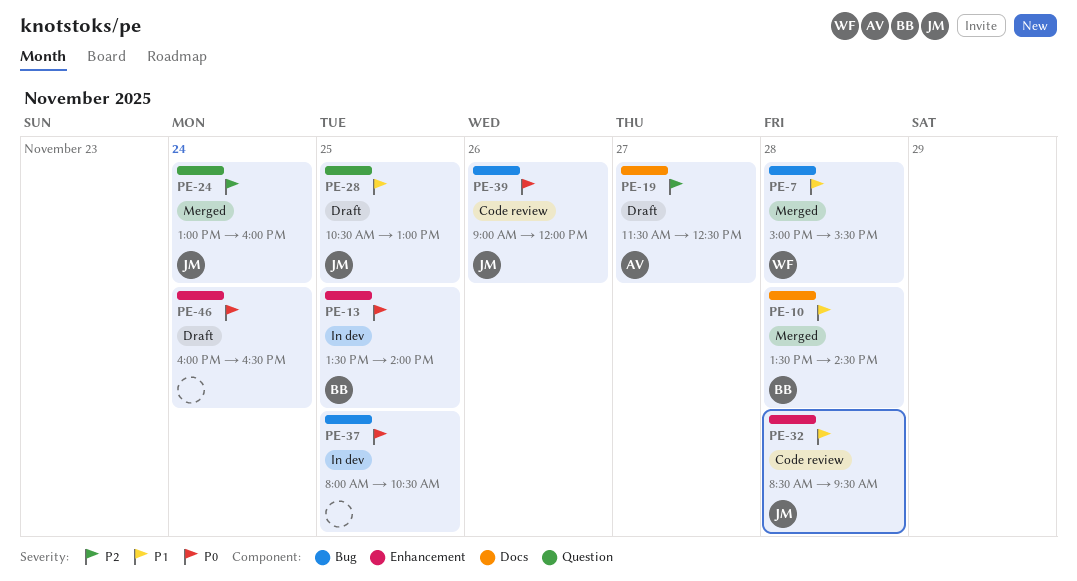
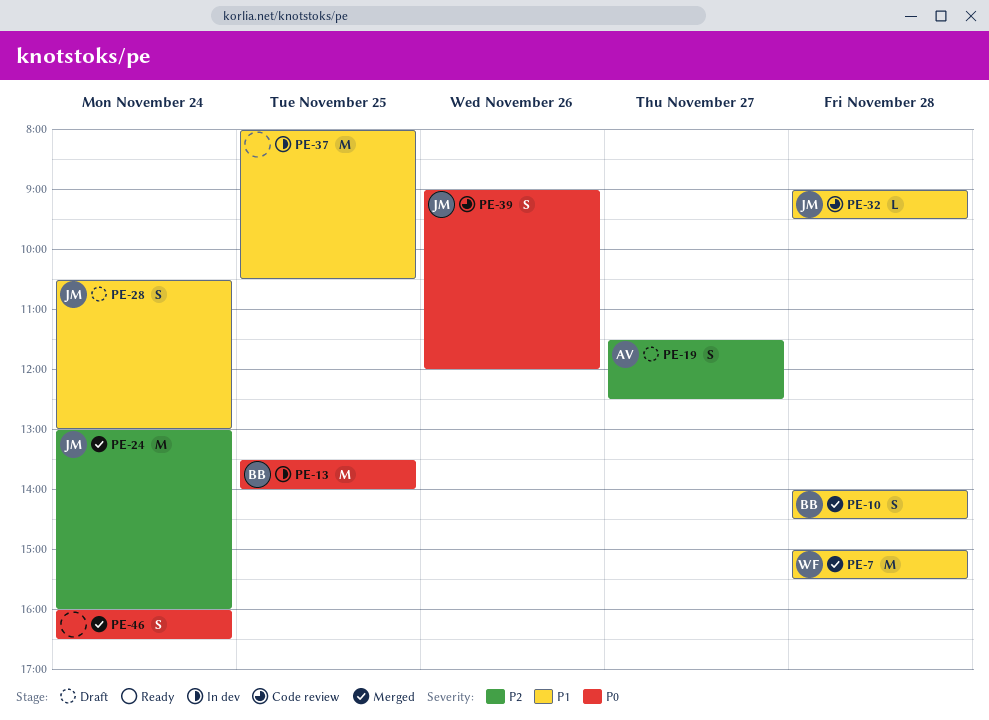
PE-10, begins: 13:30 -> 14:00
PE-28, day: Nov 25 -> Nov 24
PE-32, begins: 08:30 -> 09:00
PE-37, priority: P0 -> P1
PE-46, status: Draft -> Merged

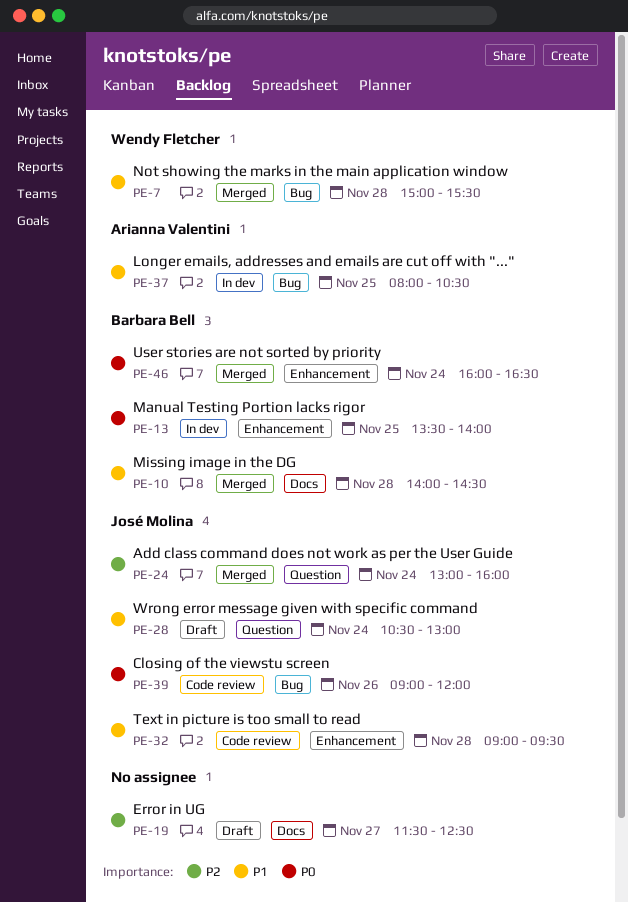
PE-19, owner: Arianna Valentini -> none
PE-37, owner: none -> Arianna Valentini
PE-46, owner: none -> Barbara Bell

